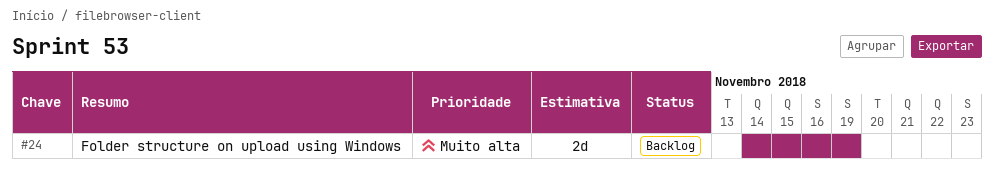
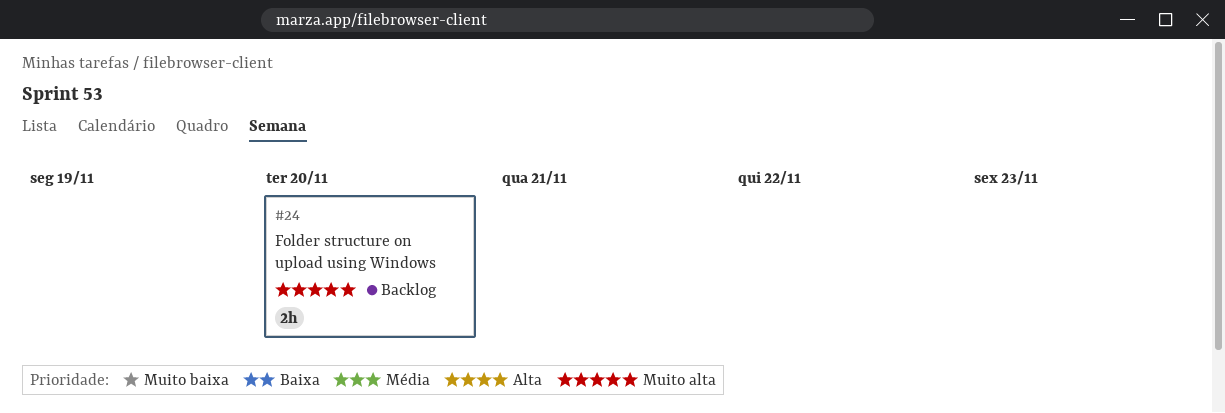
#24, estimate: 2d -> 2h
#24, due: Nov 19 -> Nov 20

